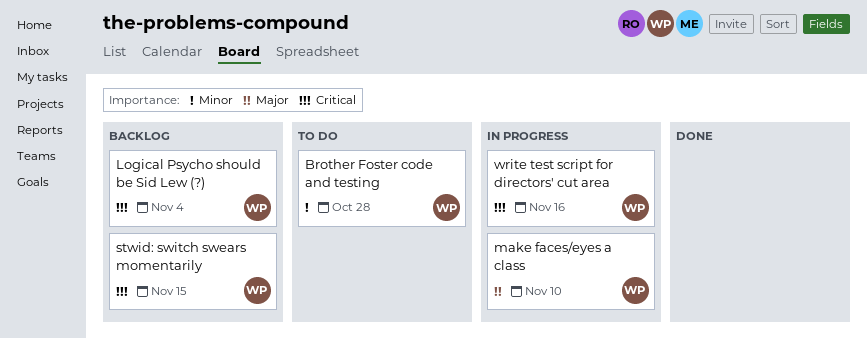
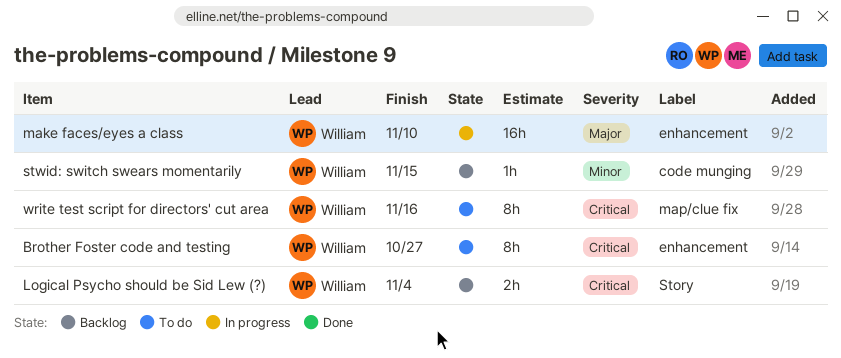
Brother Foster code and testing, priority: Minor -> Critical
Brother Foster code and testing, due: Oct 28 -> Oct 27
stwid: switch swears momentarily, priority: Critical -> Minor
write test script for directors' cut area, status: In progress -> To do

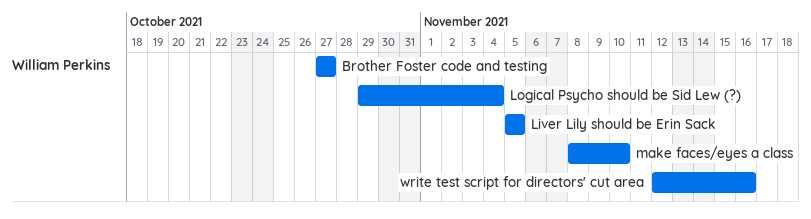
Liver Lily should be Erin Sack: none -> present
stwid: switch swears momentarily: present -> none

